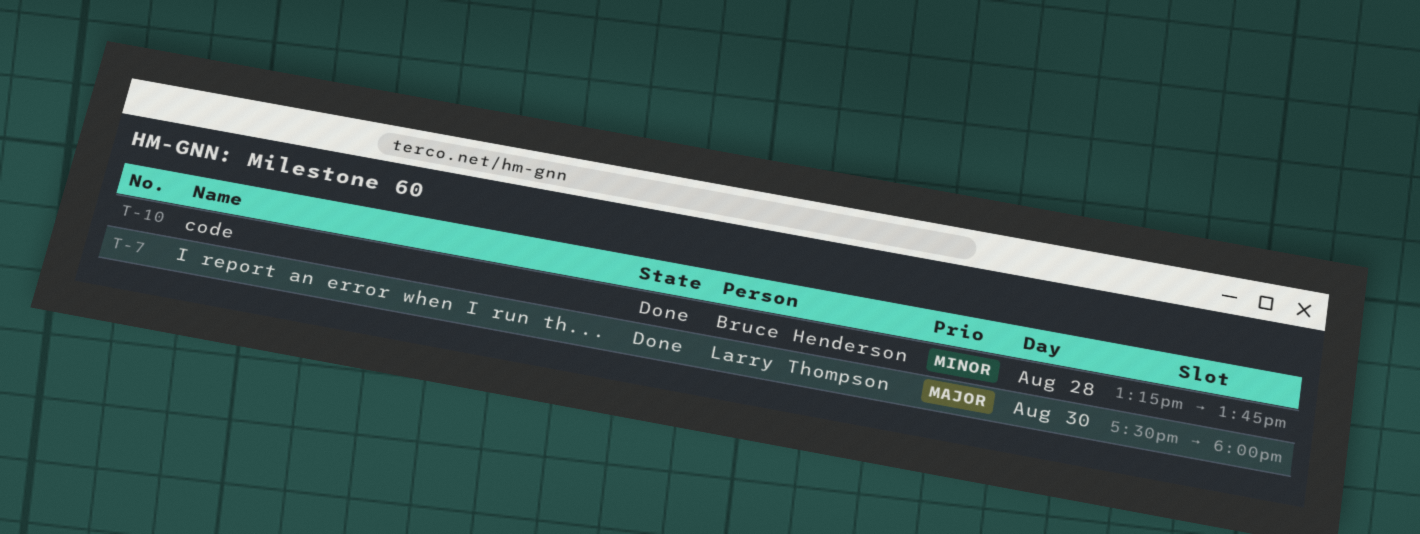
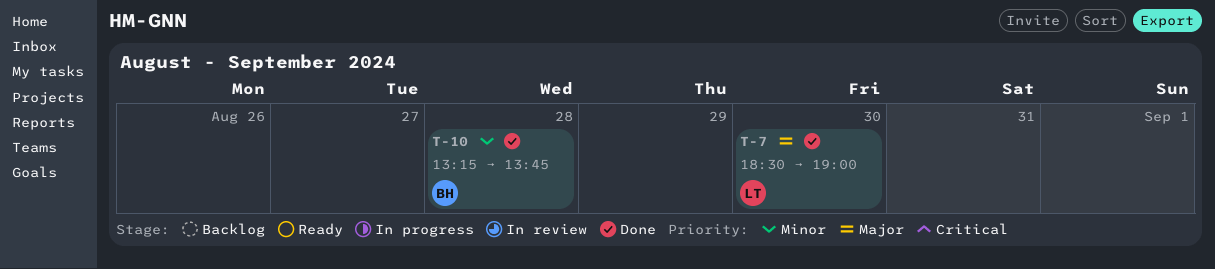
T-7, begins: 17:30 -> 18:30
T-7, ends: 18:00 -> 19:00

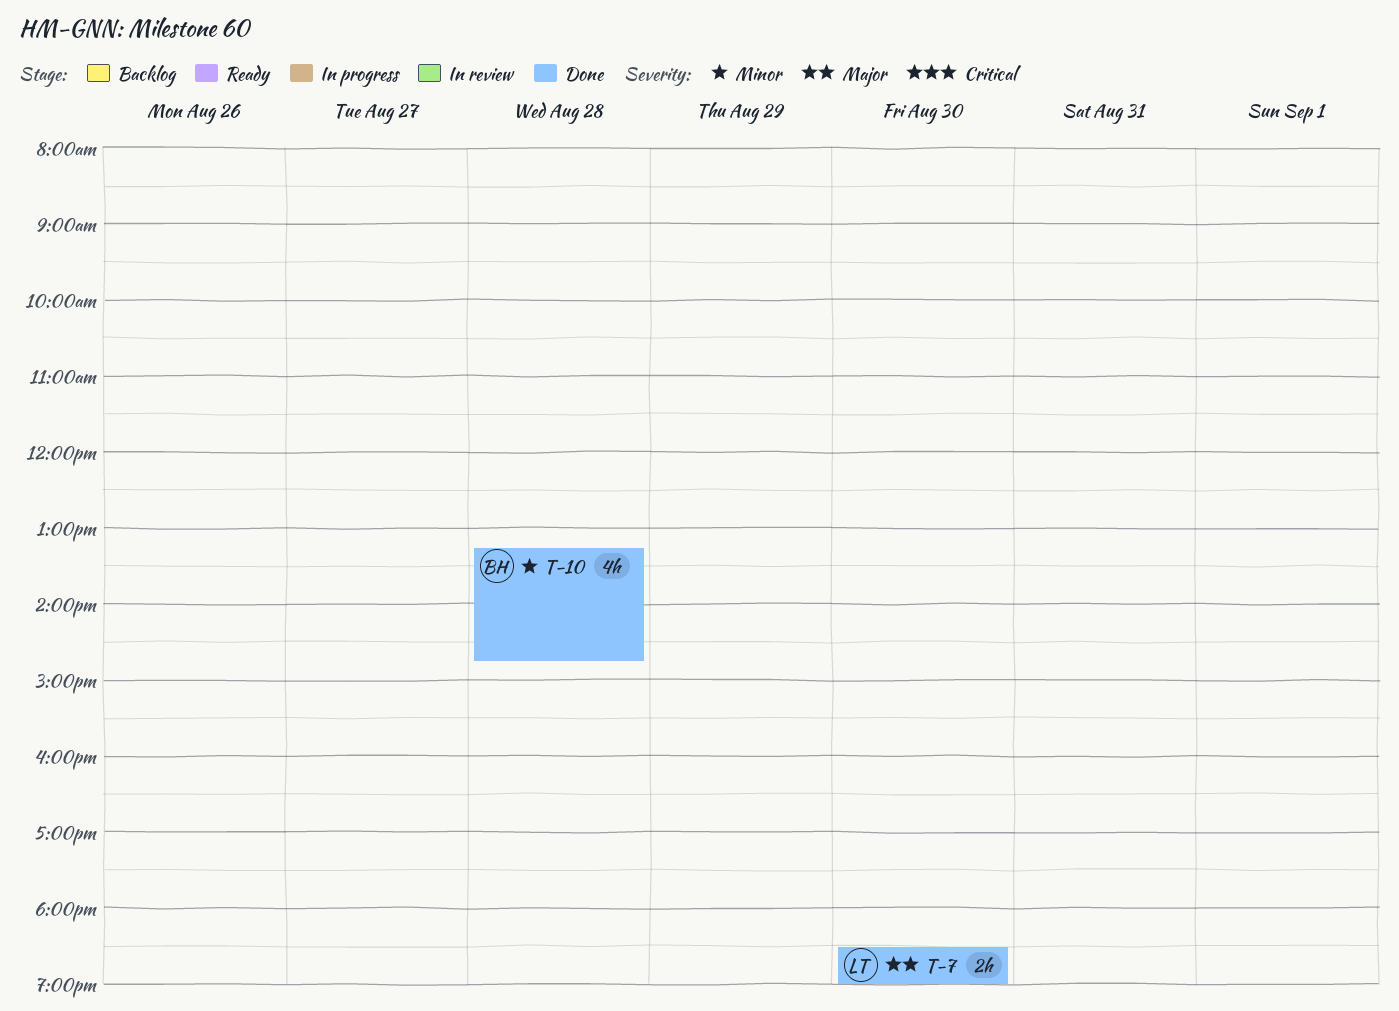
T-10, ends: 13:45 -> 14:45

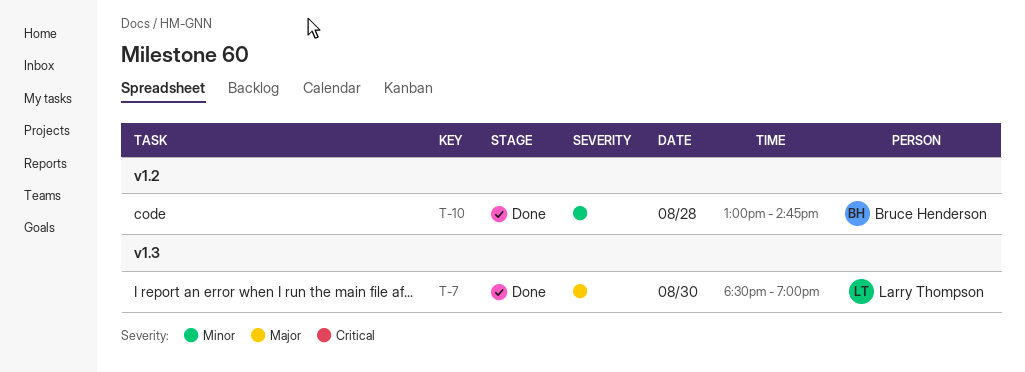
T-10, begins: 13:15 -> 13:00

